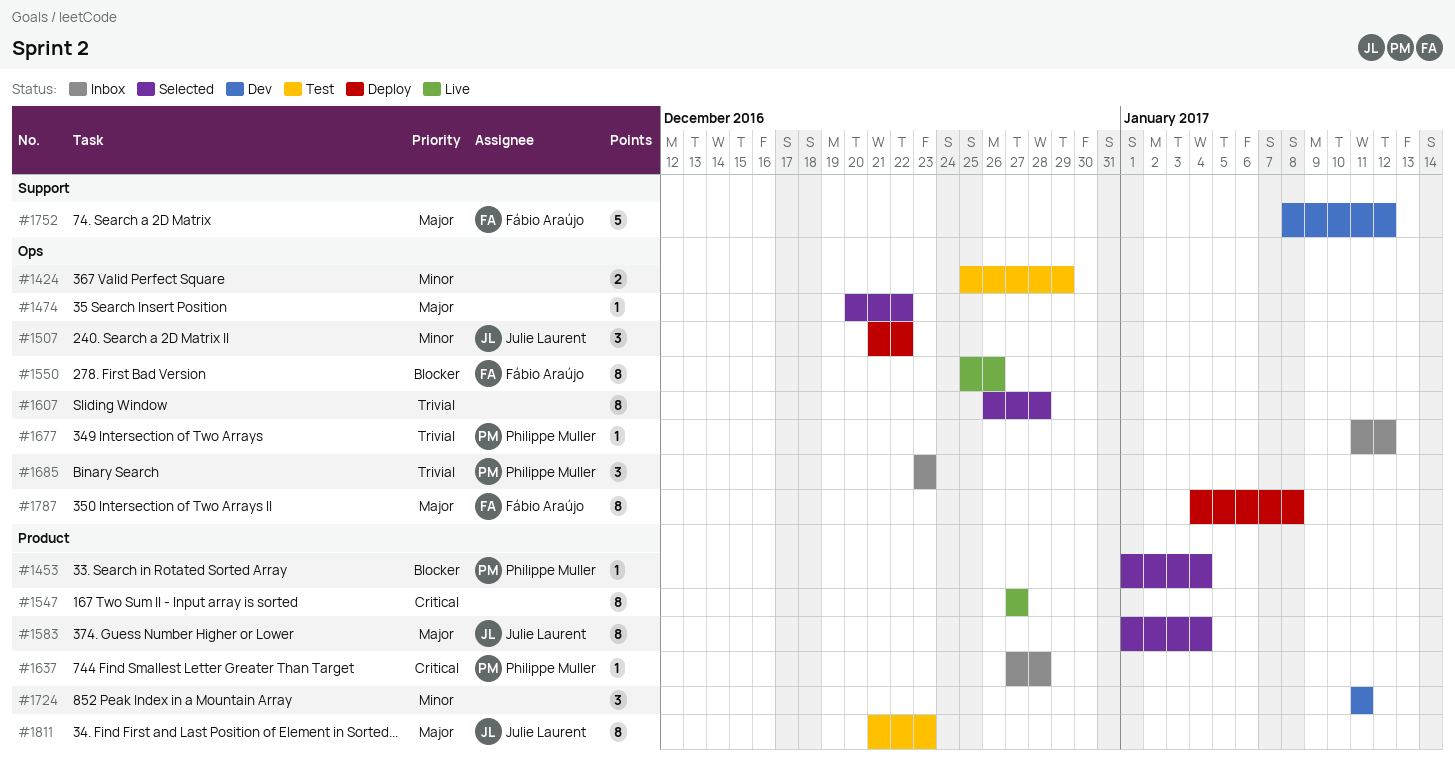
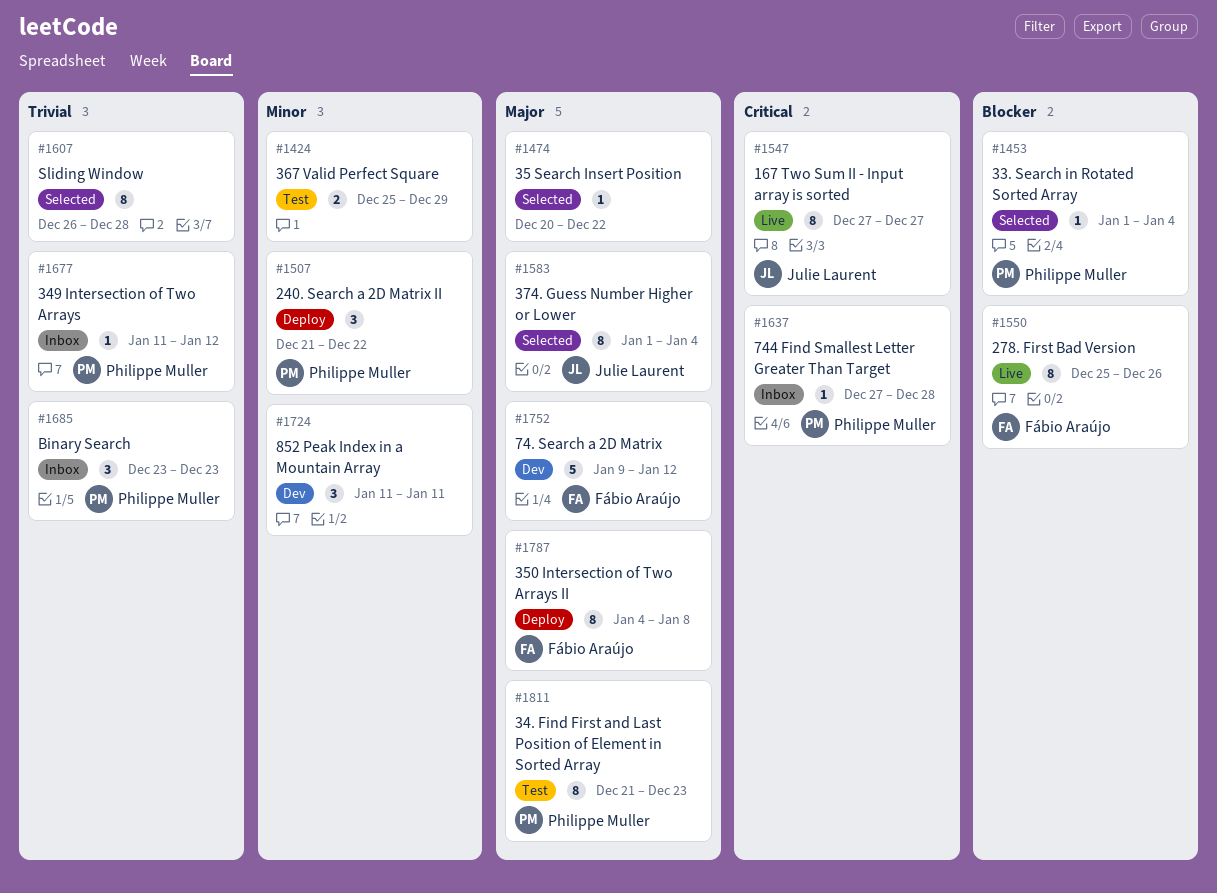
#1507, owner: Julie Laurent -> Philippe Muller
#1547, owner: none -> Julie Laurent
#1752, start: Jan 8 -> Jan 9
#1811, owner: Julie Laurent -> Philippe Muller

